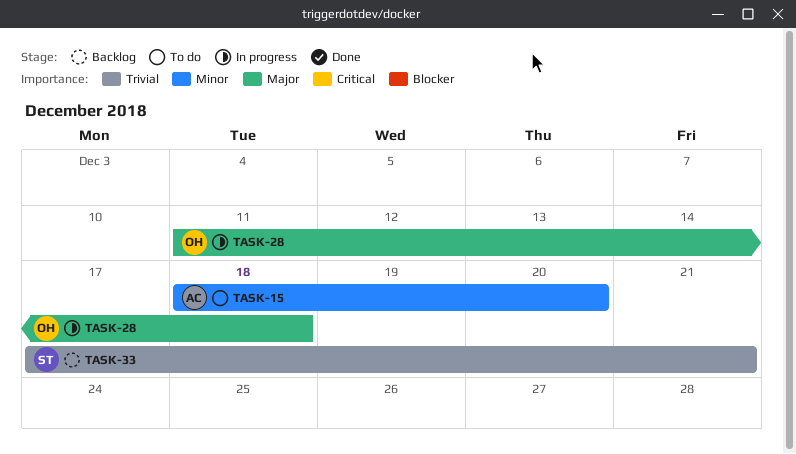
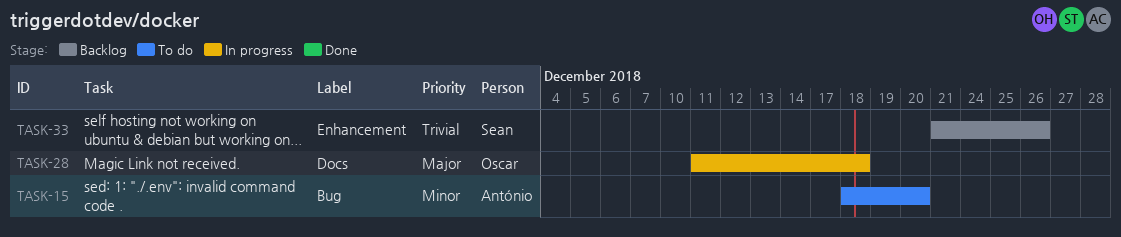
TASK-33, start: Dec 17 -> Dec 21
TASK-33, due: Dec 21 -> Dec 26

